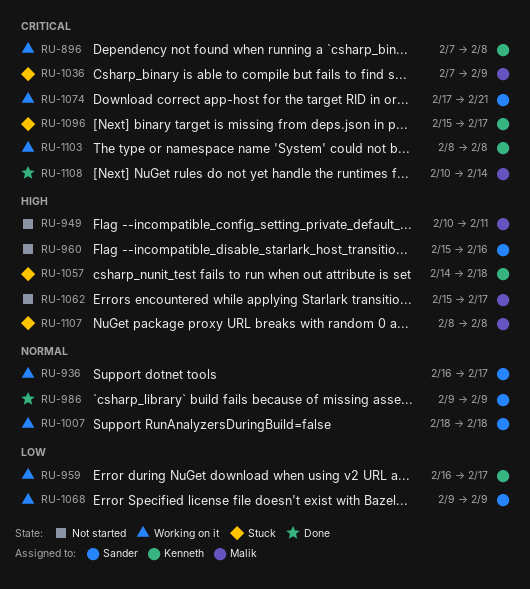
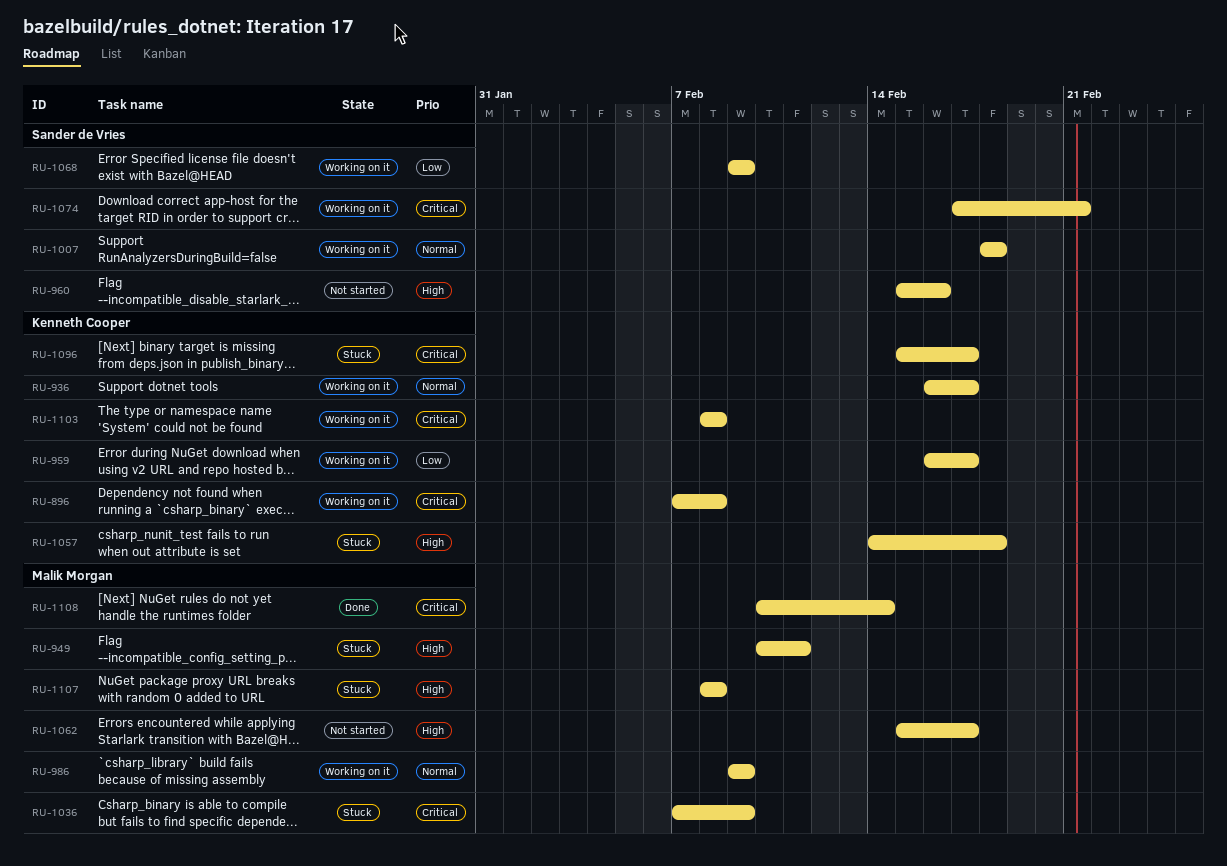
RU-936, owner: Sander de Vries -> Kenneth Cooper
RU-949, status: Not started -> Stuck
RU-986, status: Done -> Working on it
RU-986, owner: Sander de Vries -> Malik Morgan

